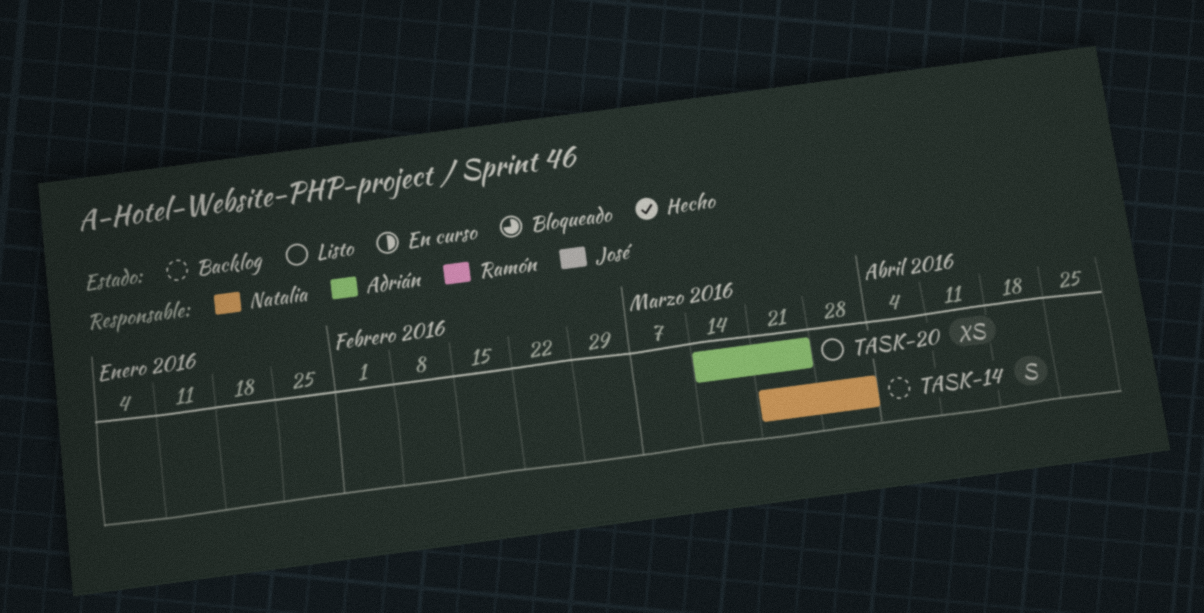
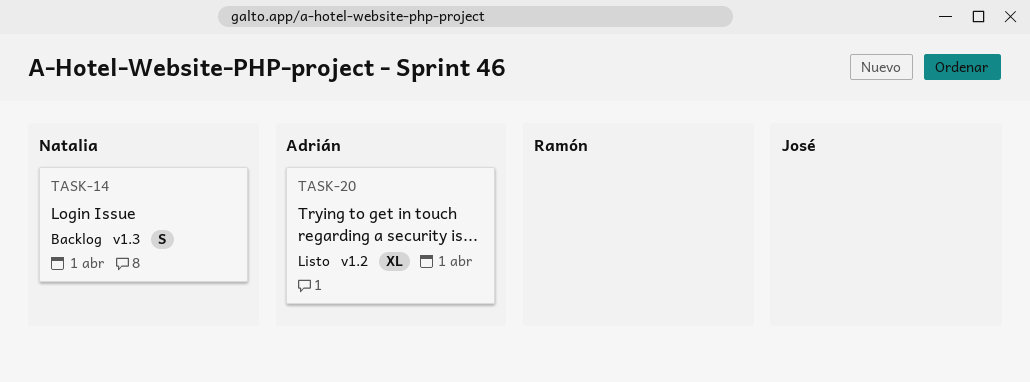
TASK-20, estimate: XS -> XL
TASK-20, due: Mar 25 -> Apr 1

